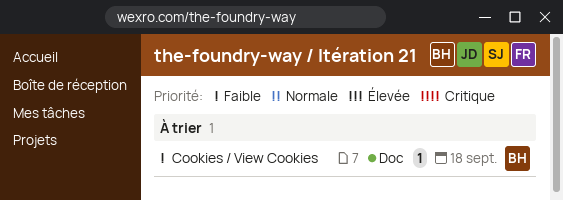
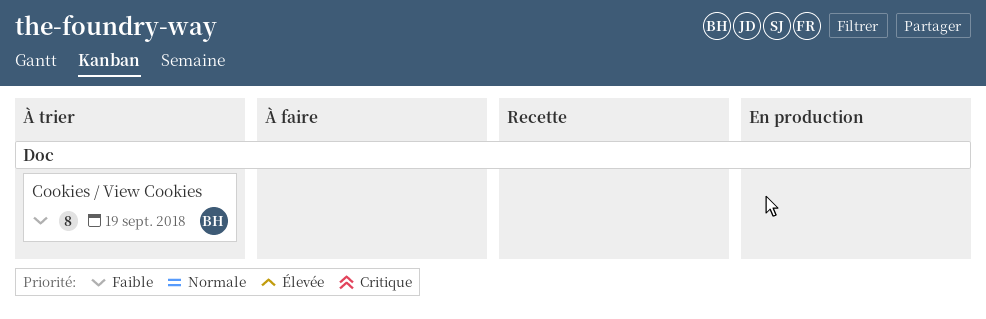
Cookies / View Cookies, estimate: 1 -> 8
Cookies / View Cookies, due: Sep 18 -> Sep 19

